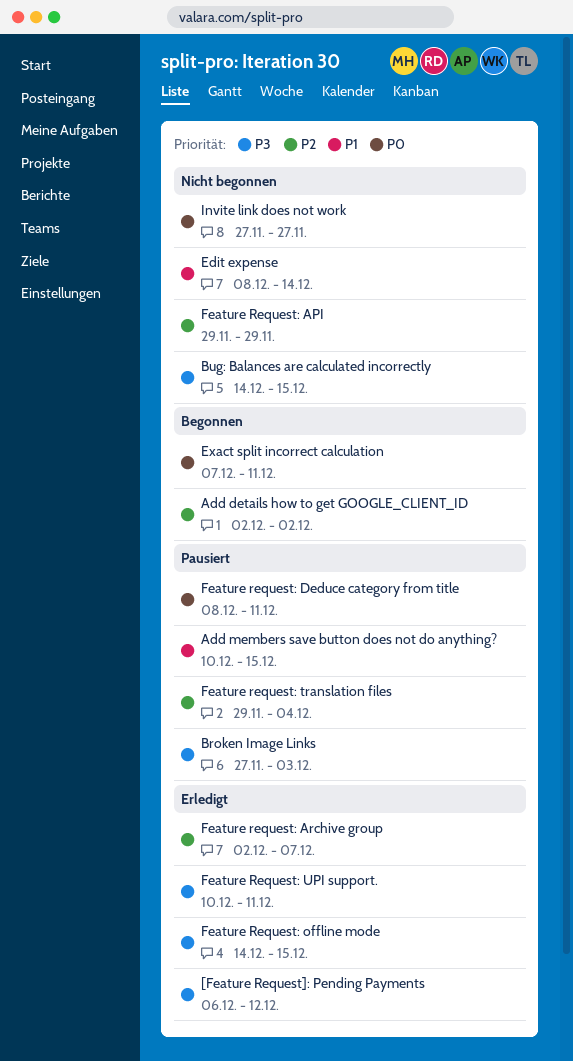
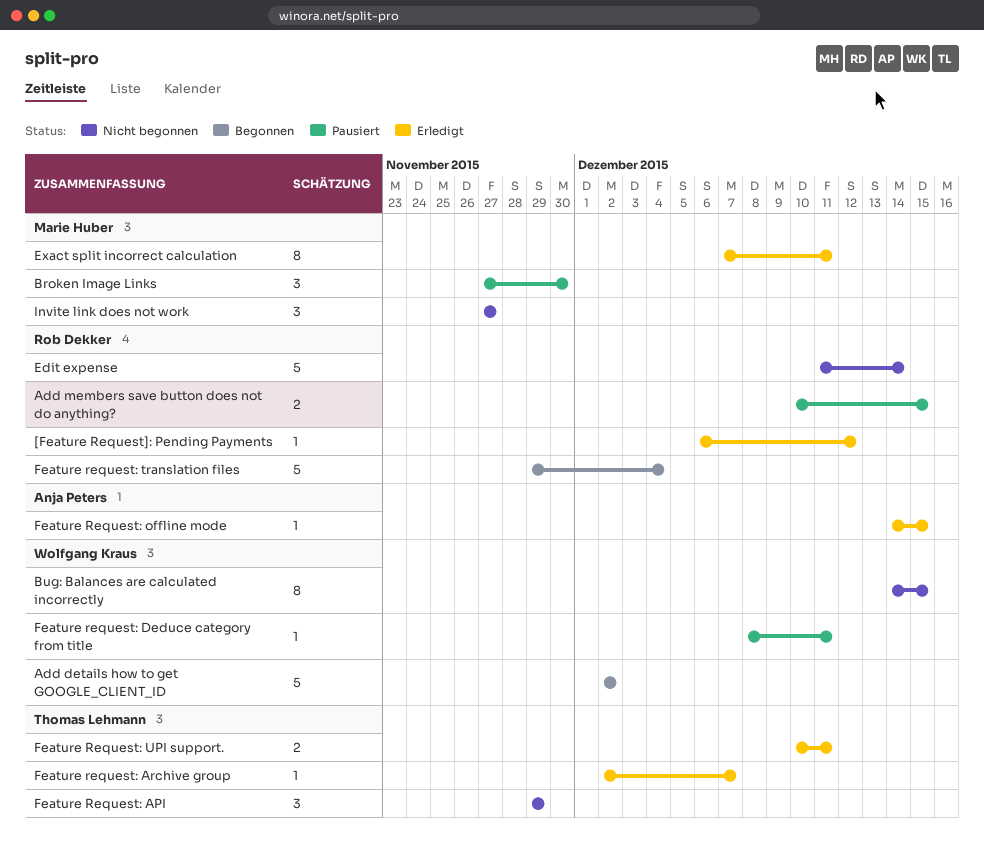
Broken Image Links, due: Dec 3 -> Nov 30
Edit expense, start: Dec 8 -> Dec 11
Exact split incorrect calculation, status: Begonnen -> Erledigt
Feature request: translation files, status: Pausiert -> Begonnen

